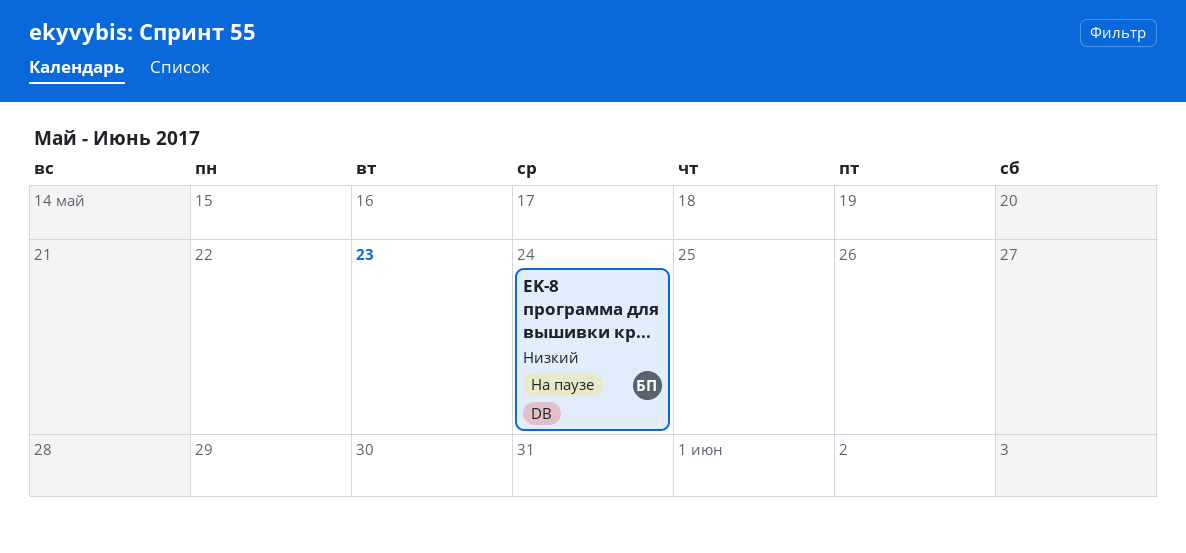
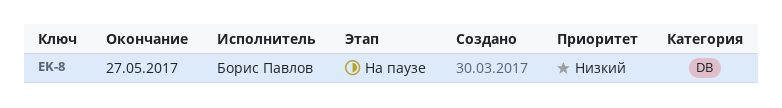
EK-8, due: May 24 -> May 27

